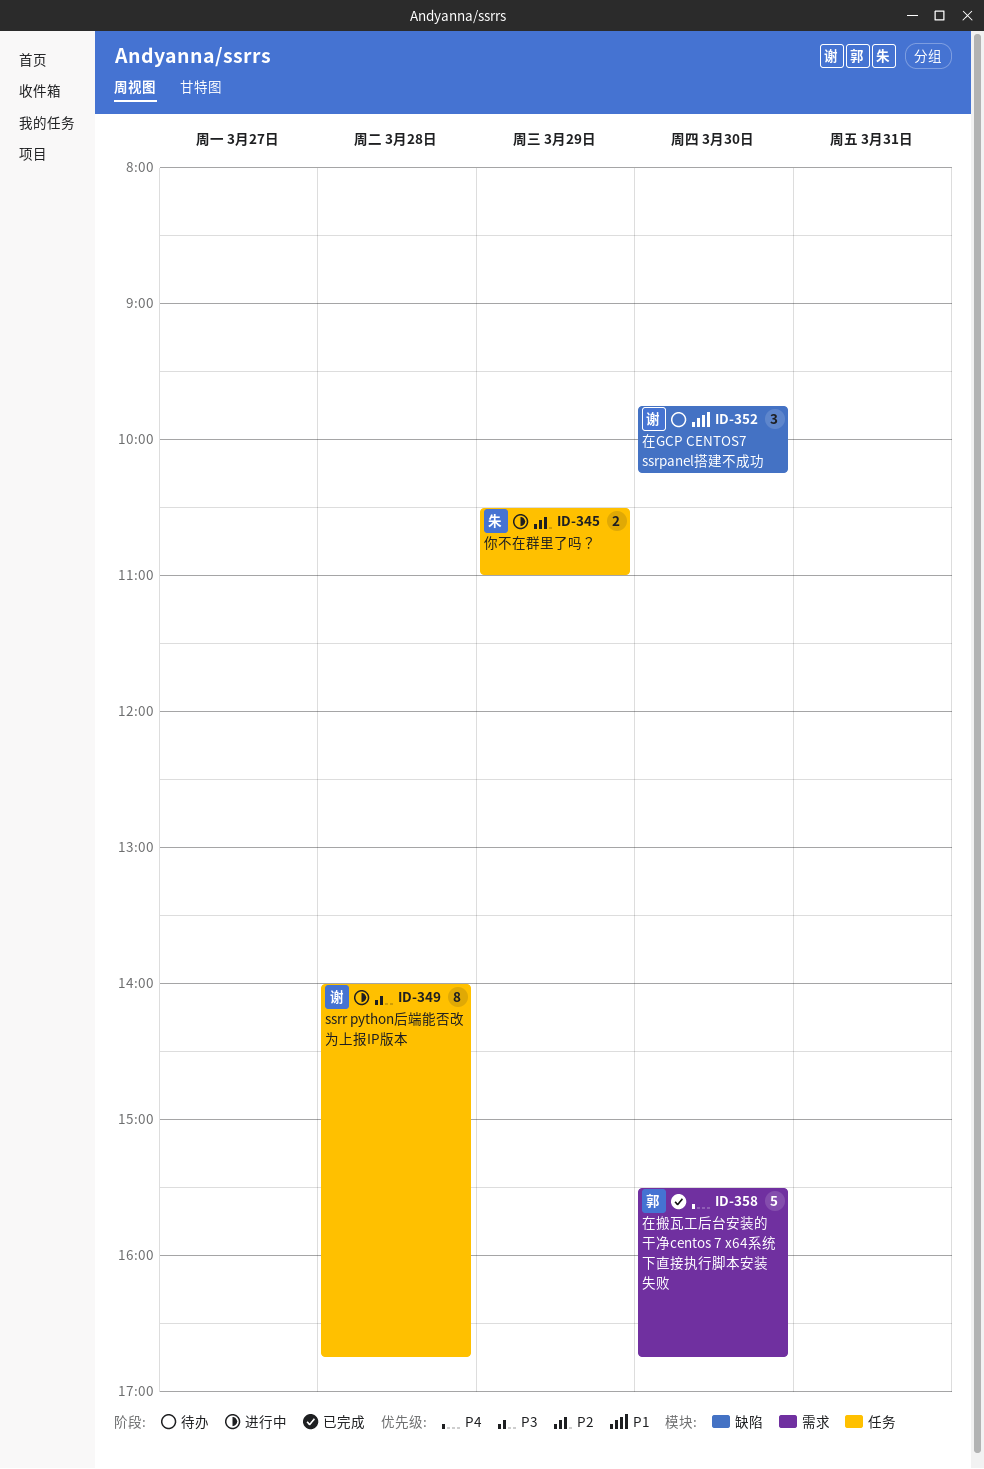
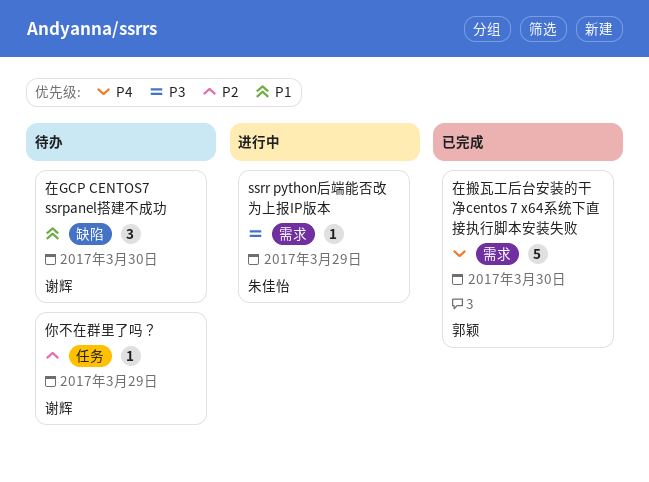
ssrr python后端能否改为上报IP版本, owner: 谢辉 -> 朱佳怡
ssrr python后端能否改为上报IP版本, label: 任务 -> 需求
ssrr python后端能否改为上报IP版本, estimate: 8 -> 1
ssrr python后端能否改为上报IP版本, day: Mar 28 -> Mar 29
你不在群里了吗？, status: 进行中 -> 待办
你不在群里了吗？, owner: 朱佳怡 -> 谢辉
你不在群里了吗？, estimate: 2 -> 1

